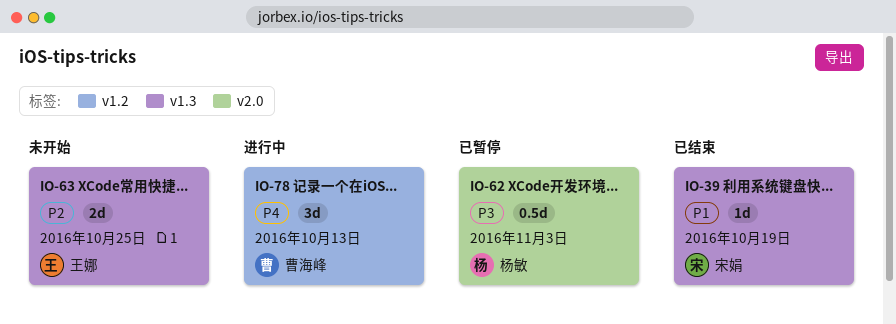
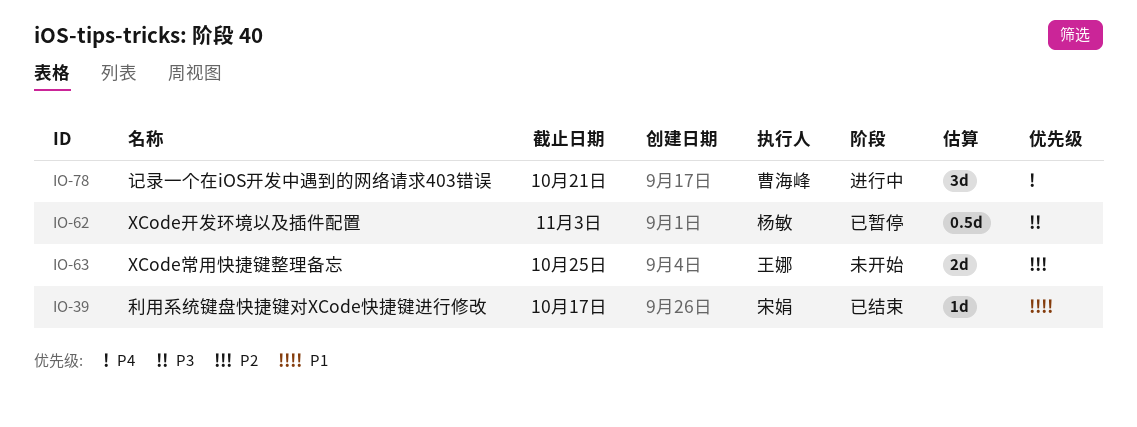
IO-39, due: Oct 19 -> Oct 17
IO-78, due: Oct 13 -> Oct 21

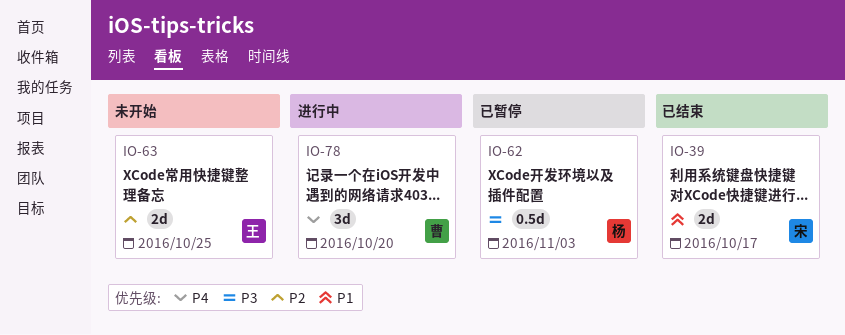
IO-39, estimate: 1d -> 2d
IO-78, due: Oct 21 -> Oct 20

